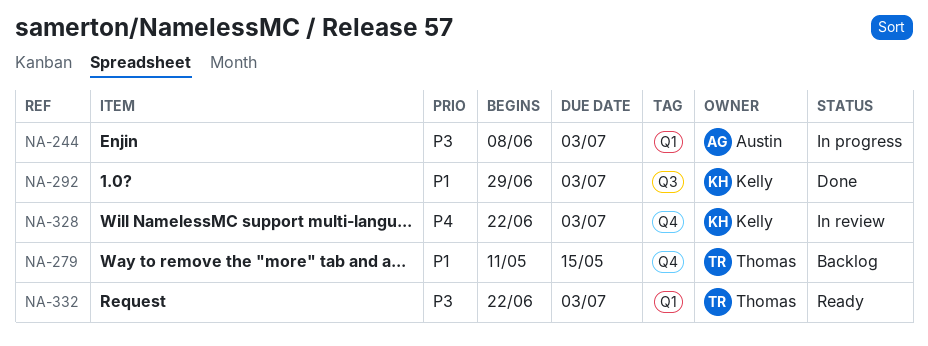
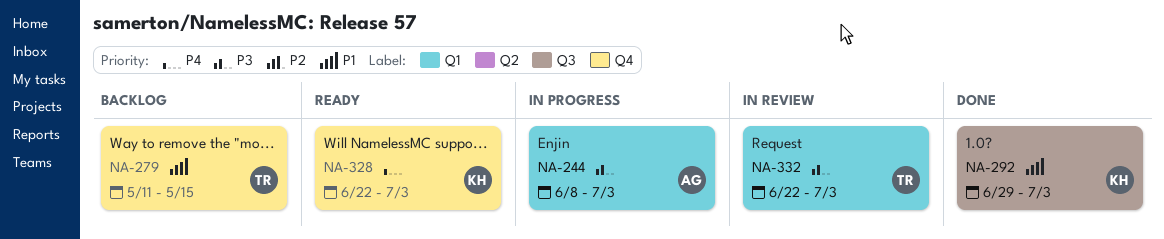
NA-328, status: In review -> Ready
NA-332, status: Ready -> In review

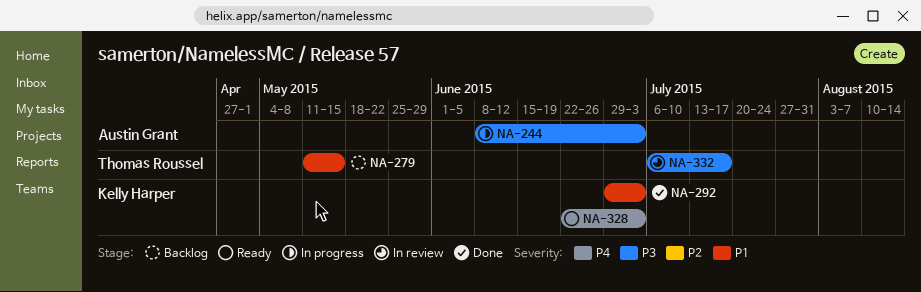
NA-332, start: Jun 22 -> Jul 6
NA-332, due: Jul 3 -> Jul 17

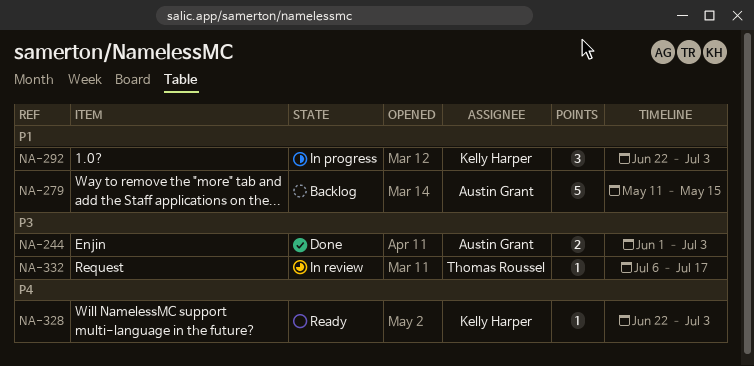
NA-244, status: In progress -> Done
NA-244, start: Jun 8 -> Jun 1
NA-279, owner: Thomas Roussel -> Austin Grant
NA-292, status: Done -> In progress
NA-292, start: Jun 29 -> Jun 22

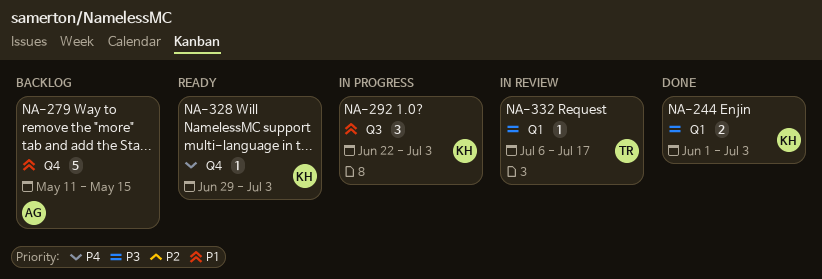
NA-244, owner: Austin Grant -> Kelly Harper
NA-328, start: Jun 22 -> Jun 29

